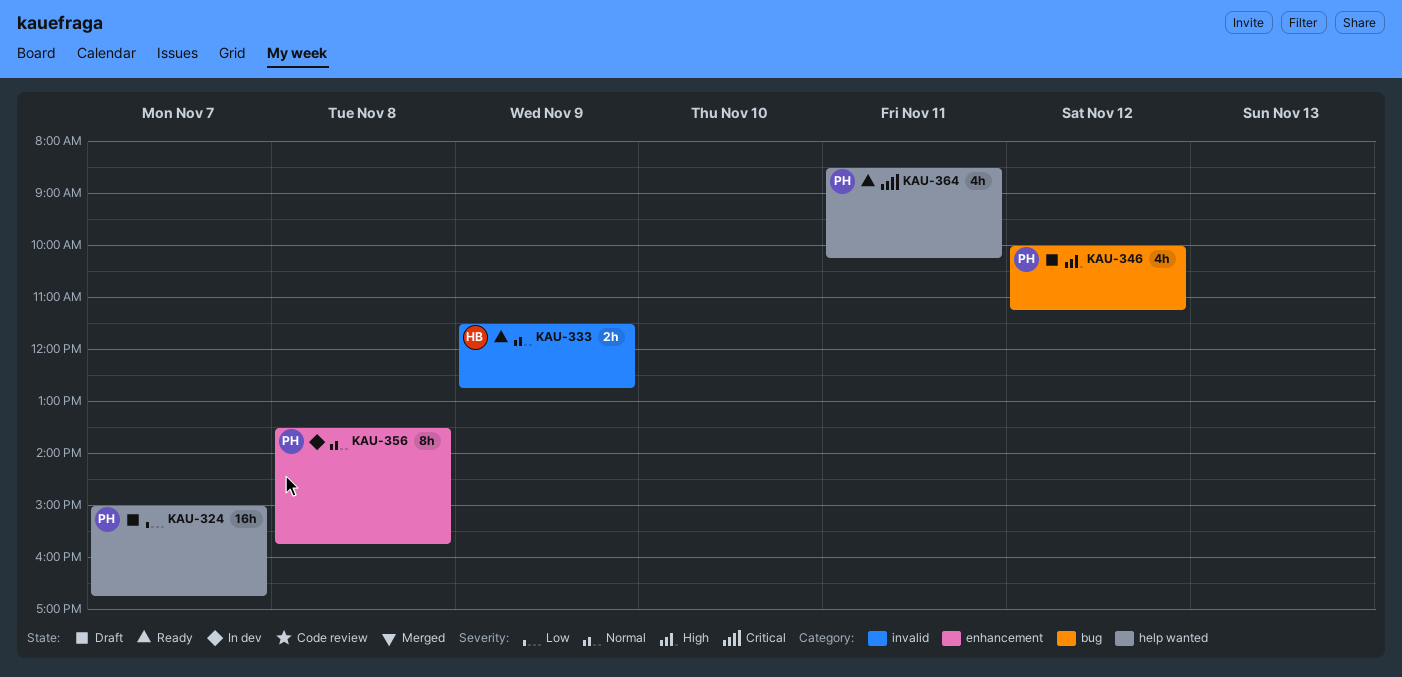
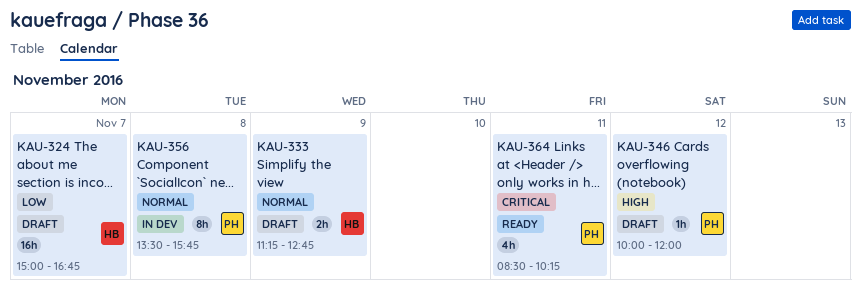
KAU-324, owner: PH -> HB
KAU-333, status: Ready -> Draft
KAU-333, begins: 11:30 -> 11:15
KAU-346, estimate: 4h -> 1h
KAU-346, ends: 11:15 -> 12:00

